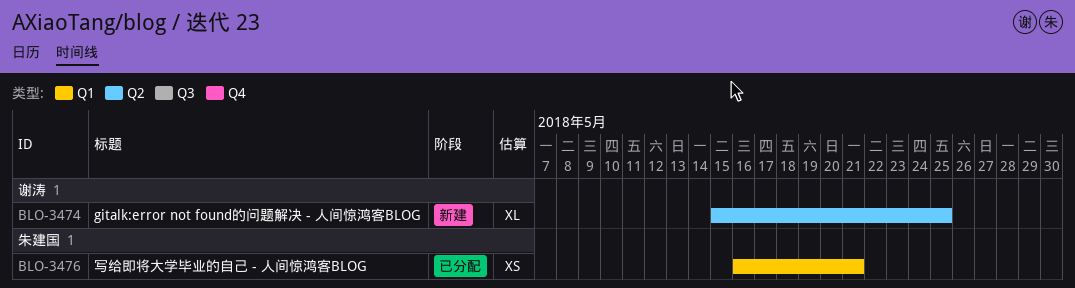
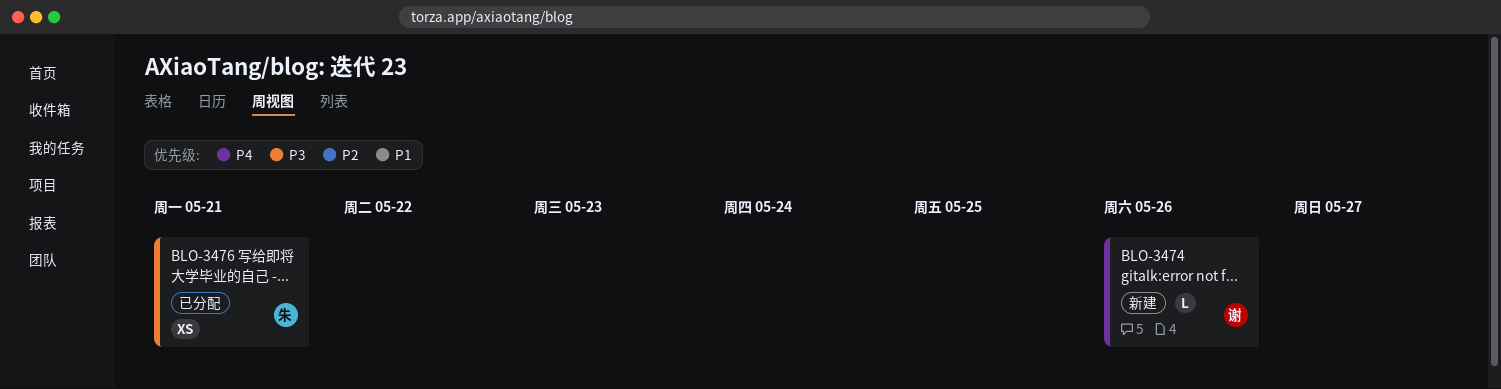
BLO-3474, estimate: XL -> L
BLO-3474, due: May 25 -> May 26

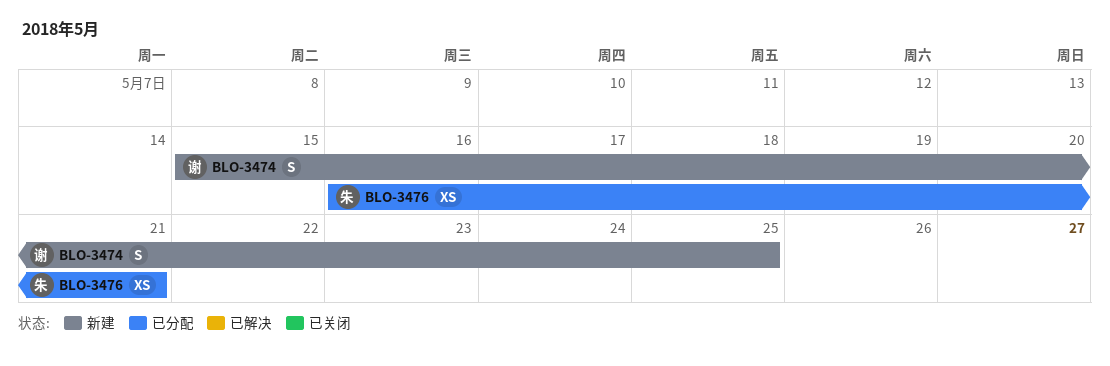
BLO-3474, estimate: L -> S
BLO-3474, due: May 26 -> May 25

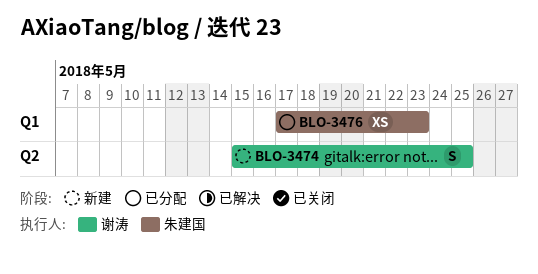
BLO-3476, start: May 16 -> May 17
BLO-3476, due: May 21 -> May 23

